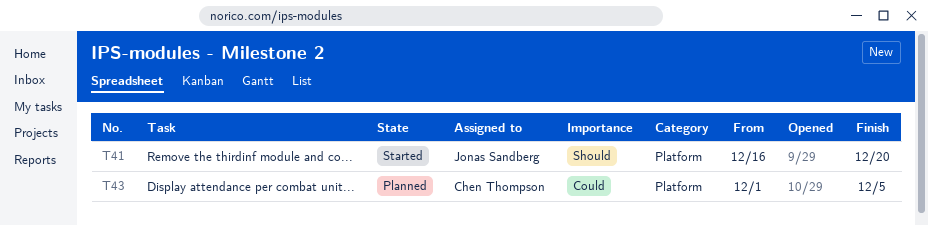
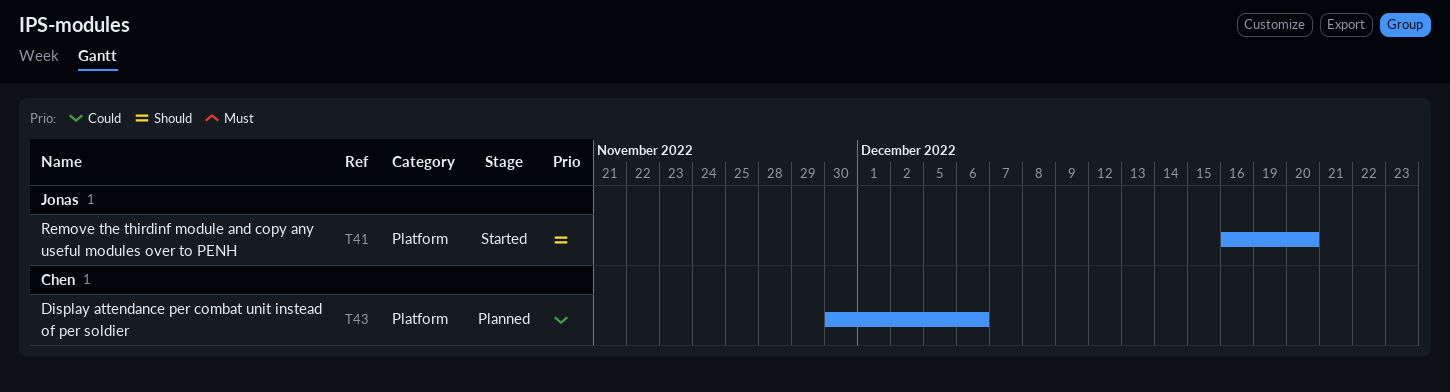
T43, start: Dec 1 -> Nov 30
T43, due: Dec 5 -> Dec 6

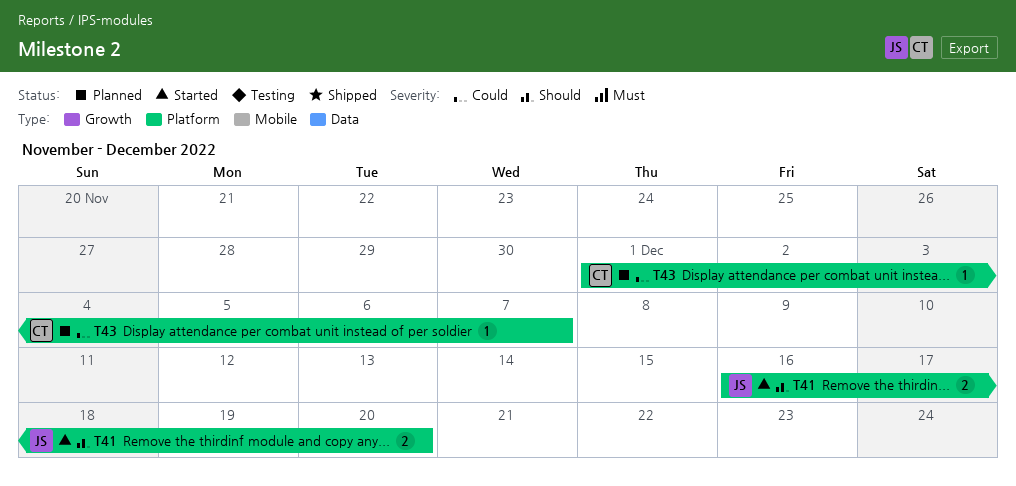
T43, start: Nov 30 -> Dec 1
T43, due: Dec 6 -> Dec 7

